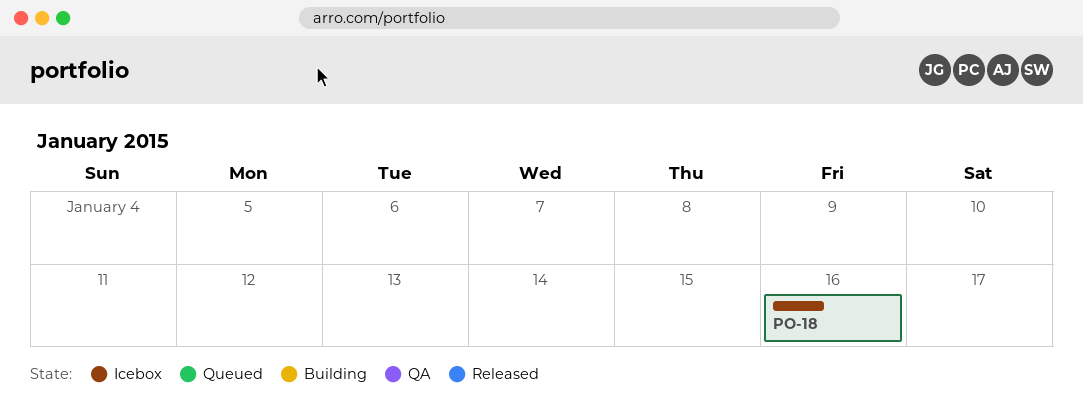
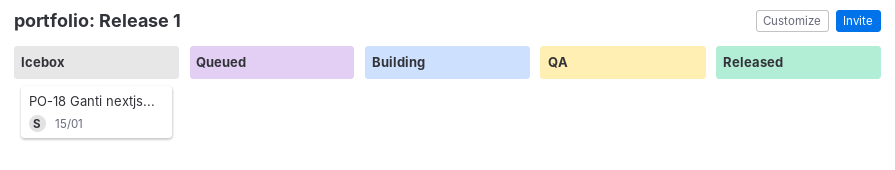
PO-18, due: Jan 16 -> Jan 15

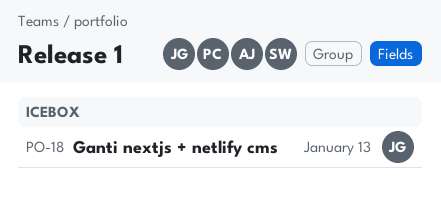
PO-18, due: Jan 15 -> Jan 13

